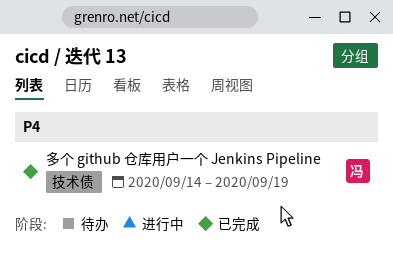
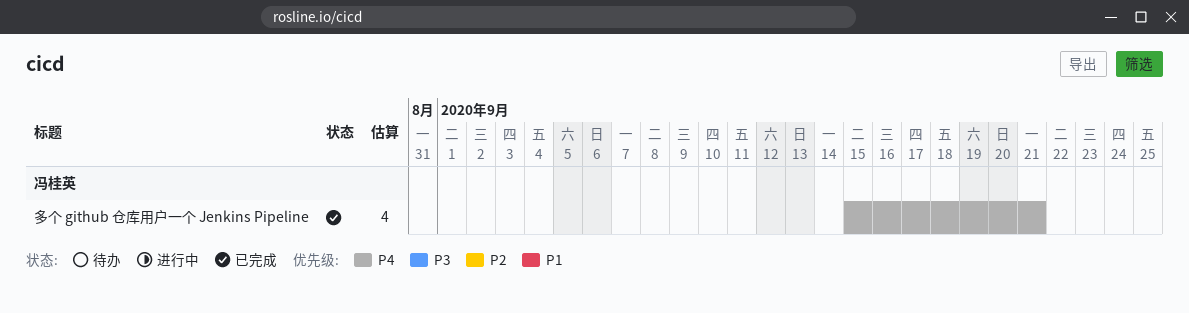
多个 github 仓库用户一个 Jenkins Pipeline, start: Sep 14 -> Sep 15
多个 github 仓库用户一个 Jenkins Pipeline, due: Sep 19 -> Sep 21

